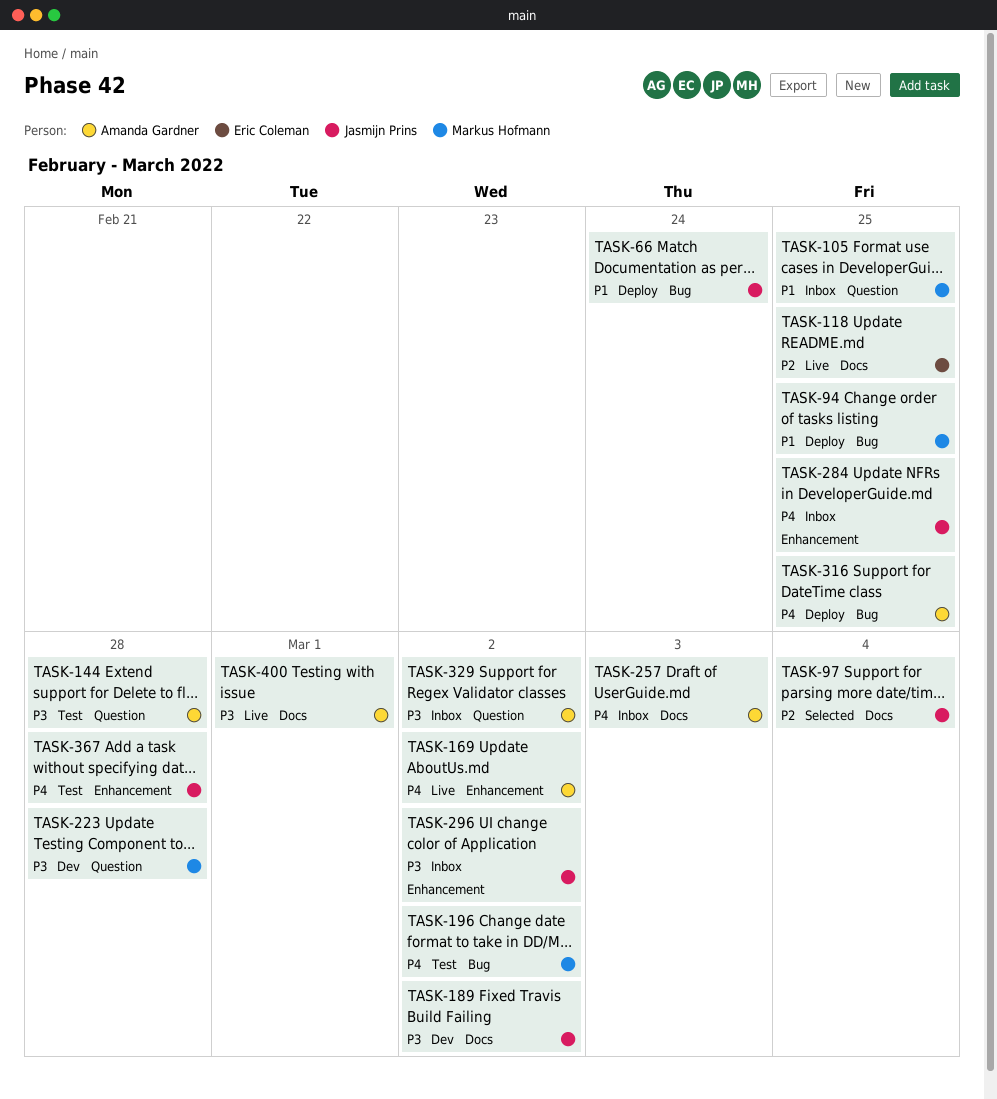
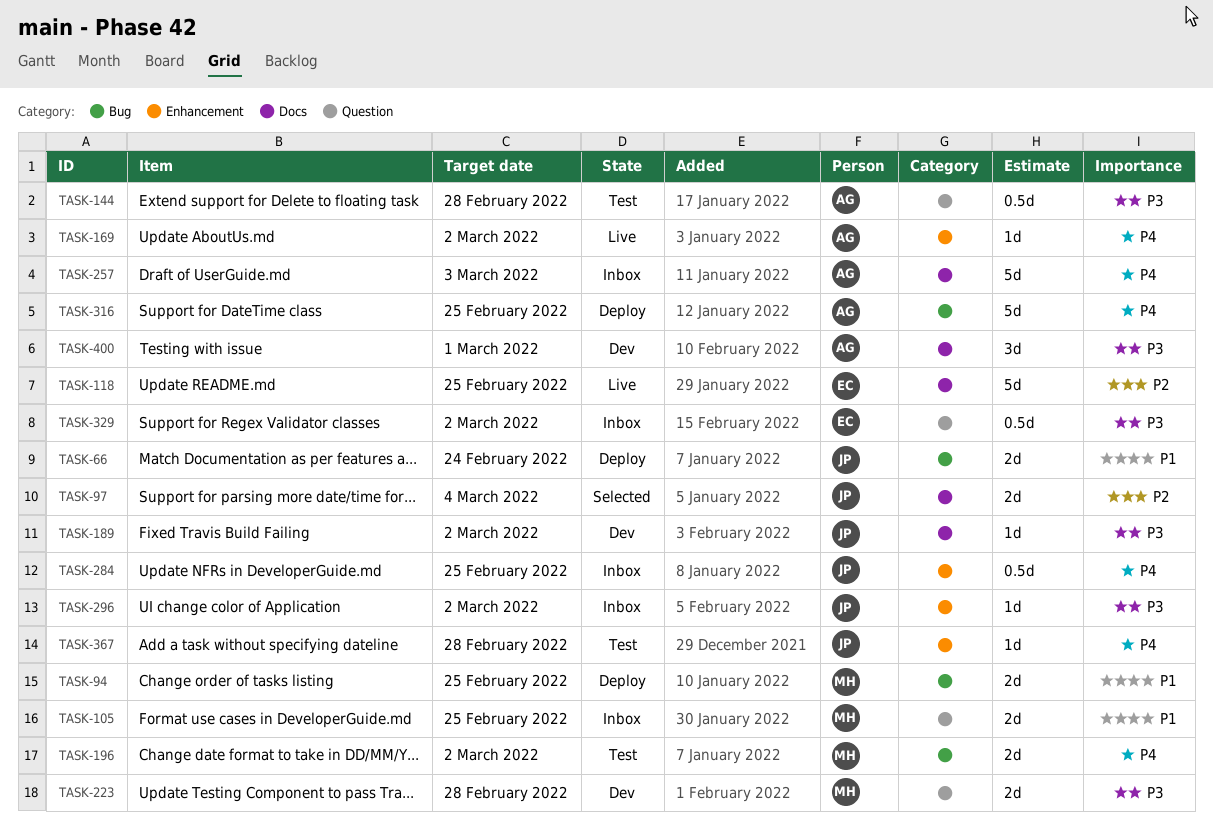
TASK-329, owner: Amanda Gardner -> Eric Coleman
TASK-400, status: Live -> Dev

